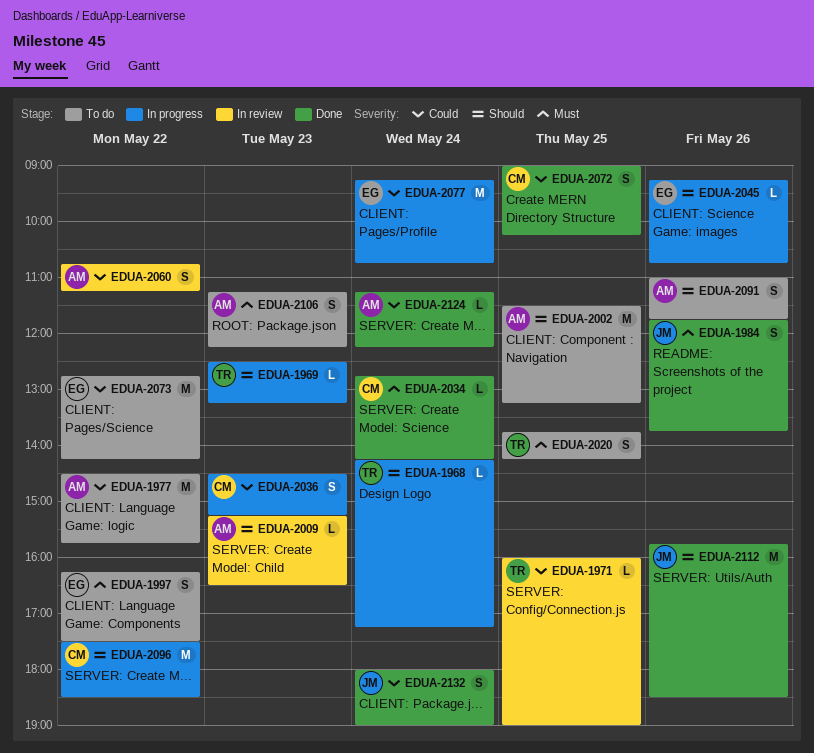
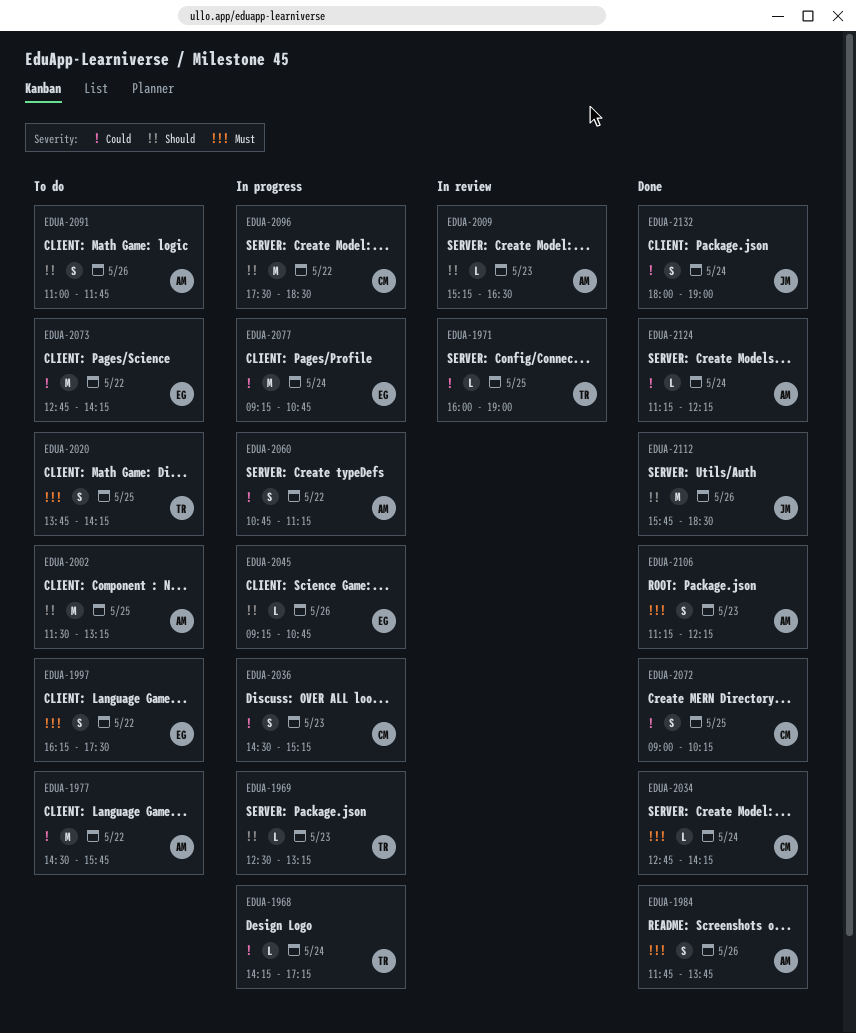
EDUA-1968, priority: Should -> Could
EDUA-1984, owner: JM -> AM
EDUA-2060, status: In review -> In progress
EDUA-2106, status: To do -> Done

